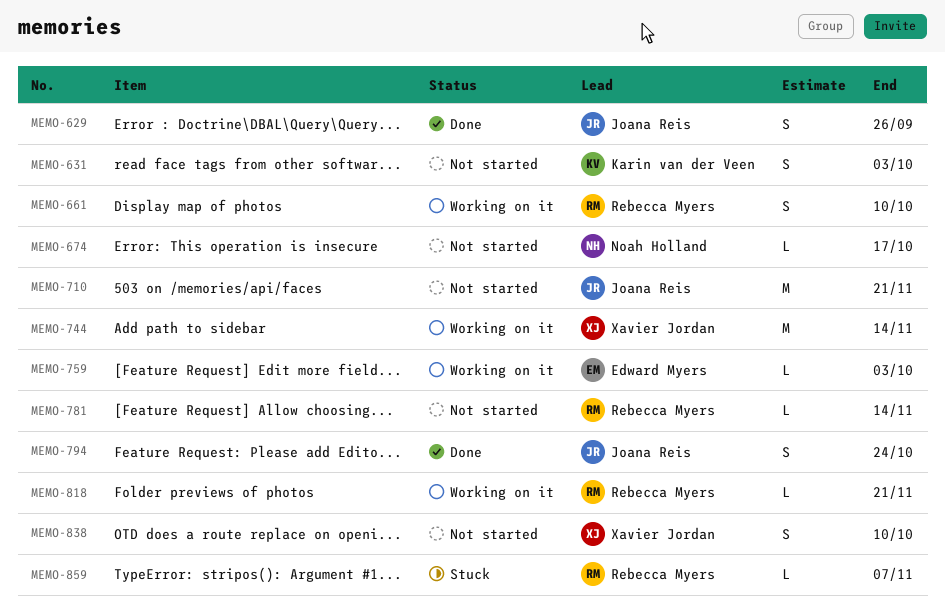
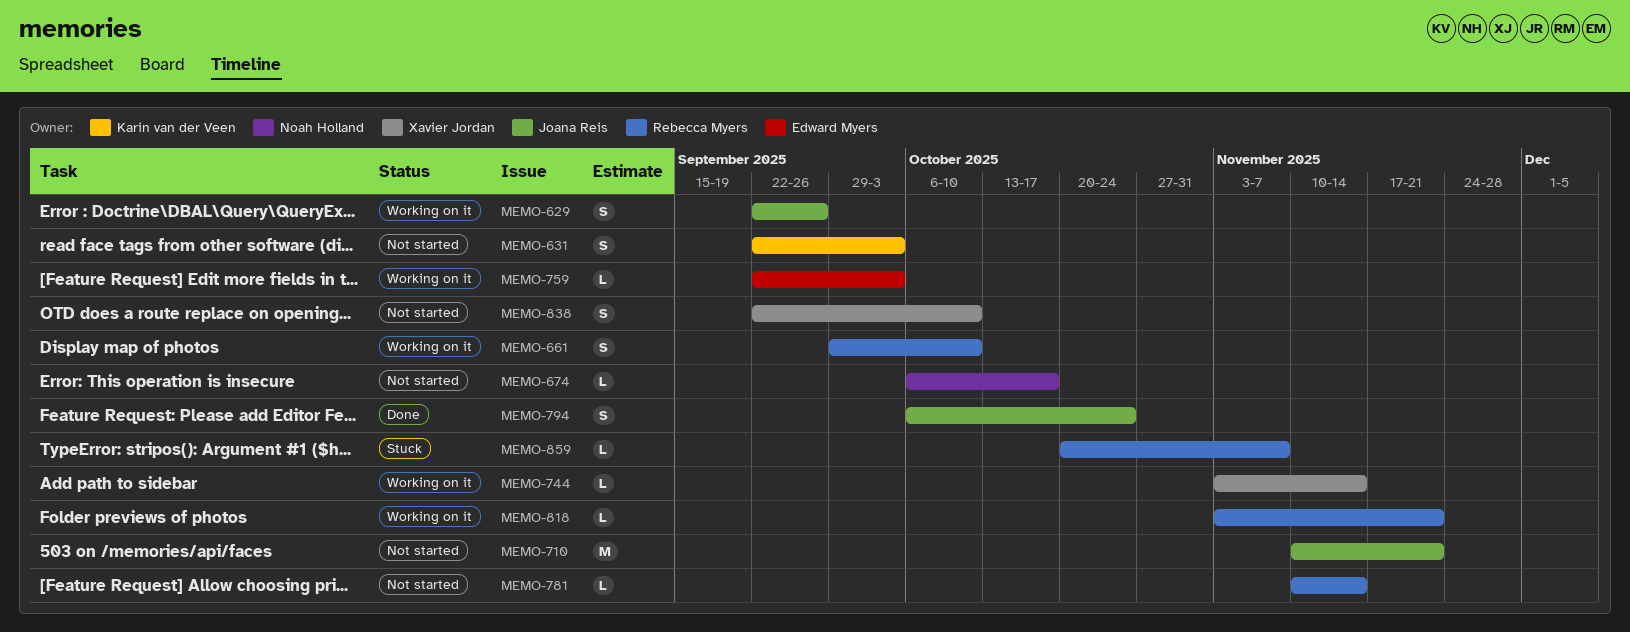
MEMO-629, status: Done -> Working on it
MEMO-744, estimate: M -> L

